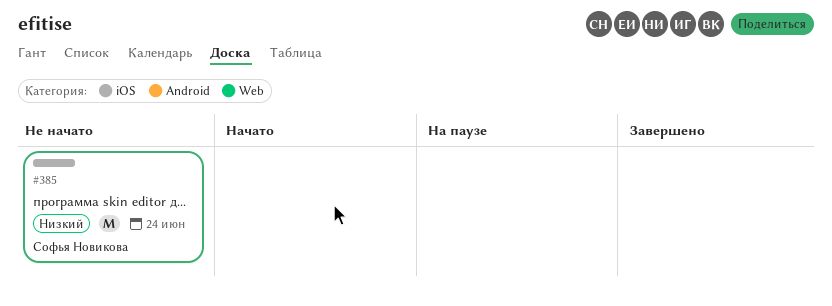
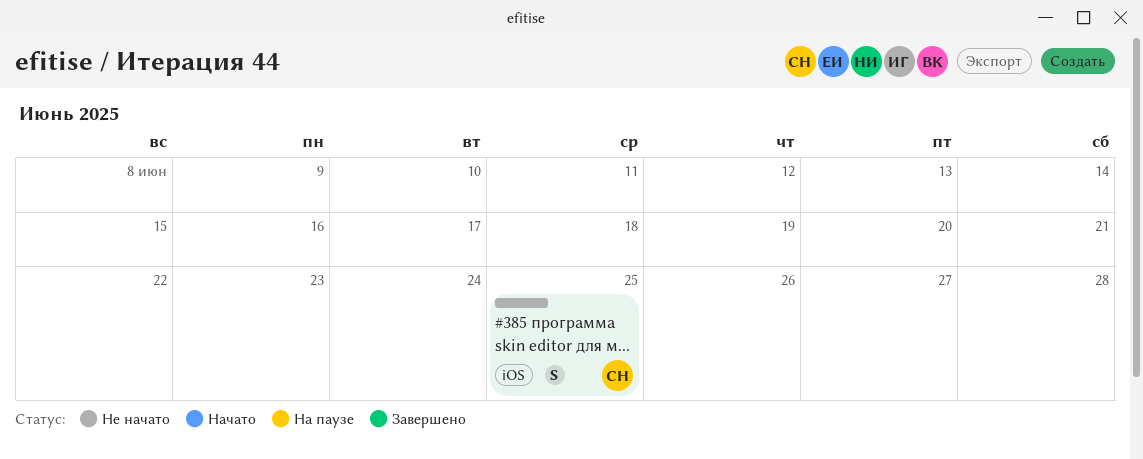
#385, estimate: M -> S
#385, due: Jun 24 -> Jun 25

